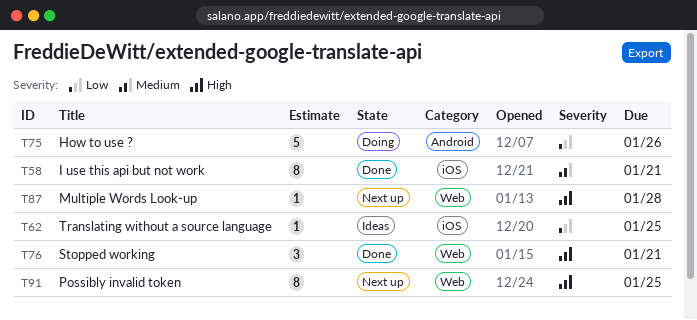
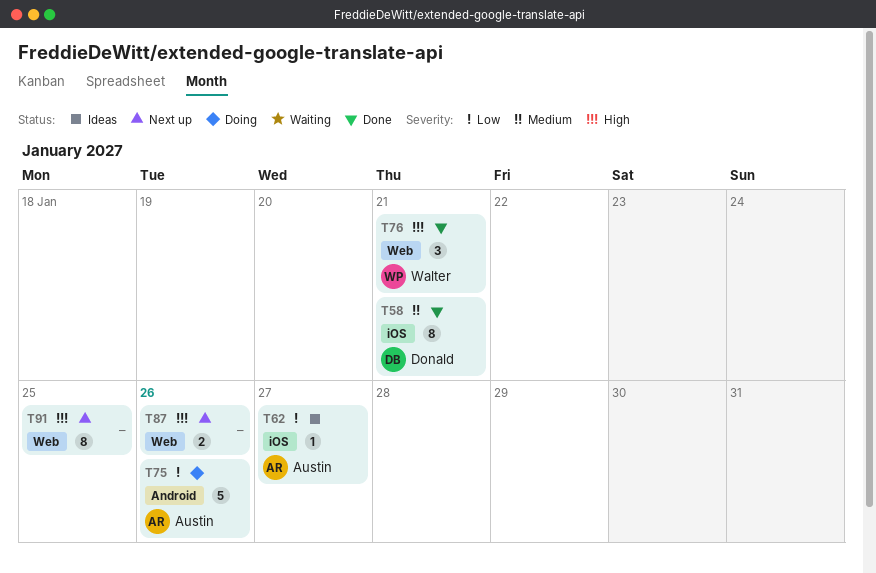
T62, due: Jan 25 -> Jan 27
T87, estimate: 1 -> 2
T87, due: Jan 28 -> Jan 26

